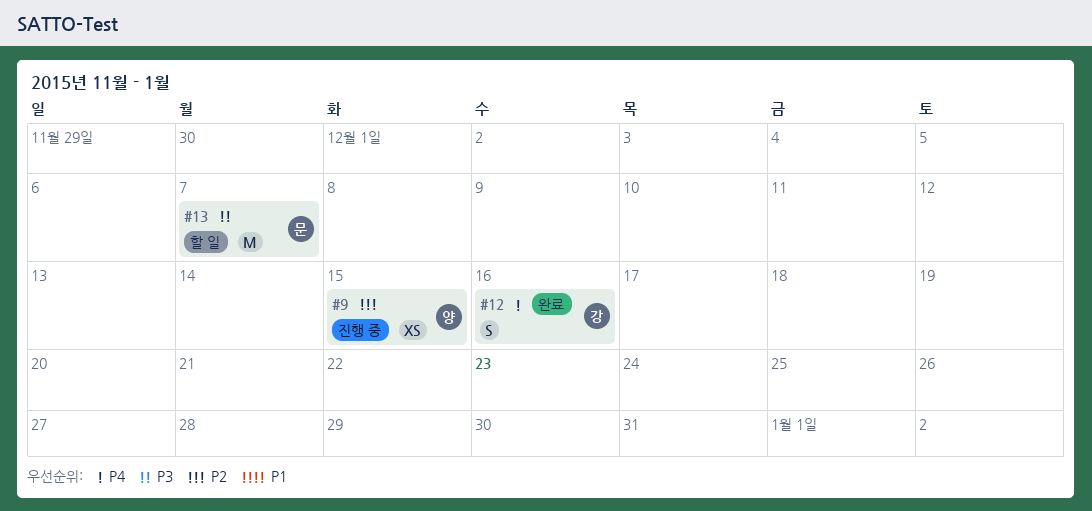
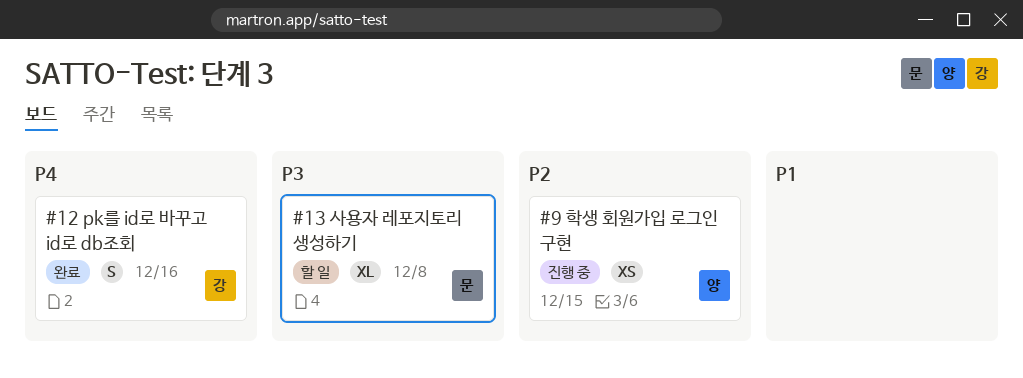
#13, estimate: M -> XL
#13, due: Dec 7 -> Dec 8

